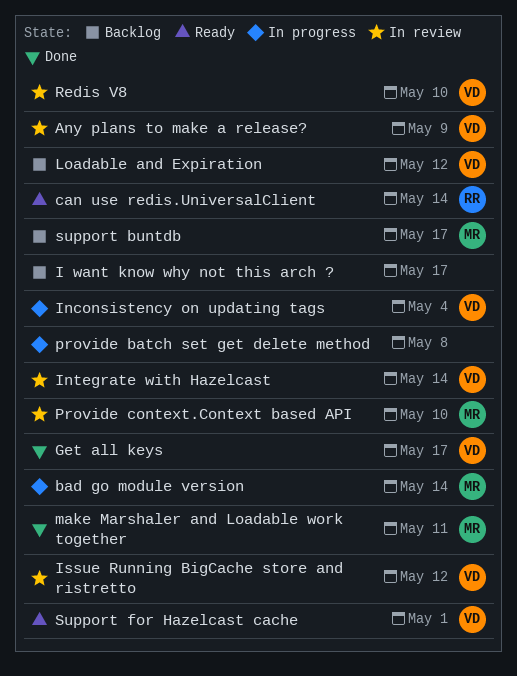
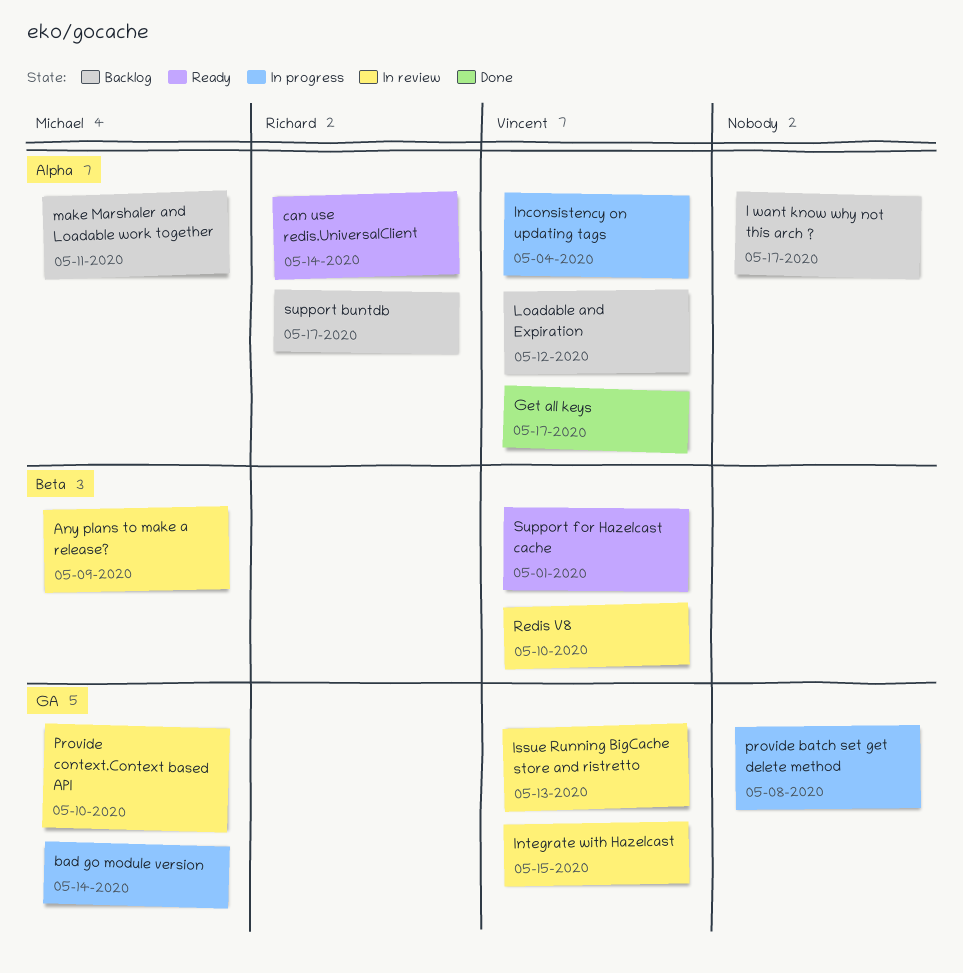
Any plans to make a release?, owner: Vincent -> Michael
Integrate with Hazelcast, due: May 14 -> May 15
Issue Running BigCache store and ristretto, due: May 12 -> May 13
make Marshaler and Loadable work together, status: Done -> Backlog
support buntdb, owner: Michael -> Richard

